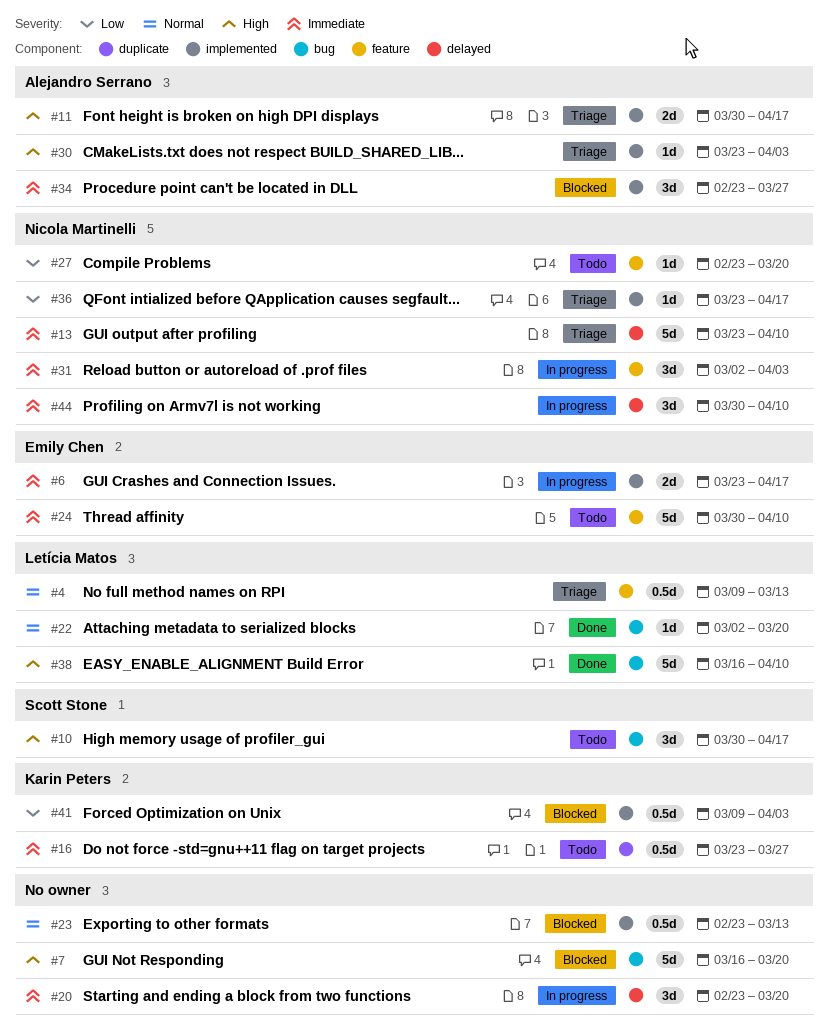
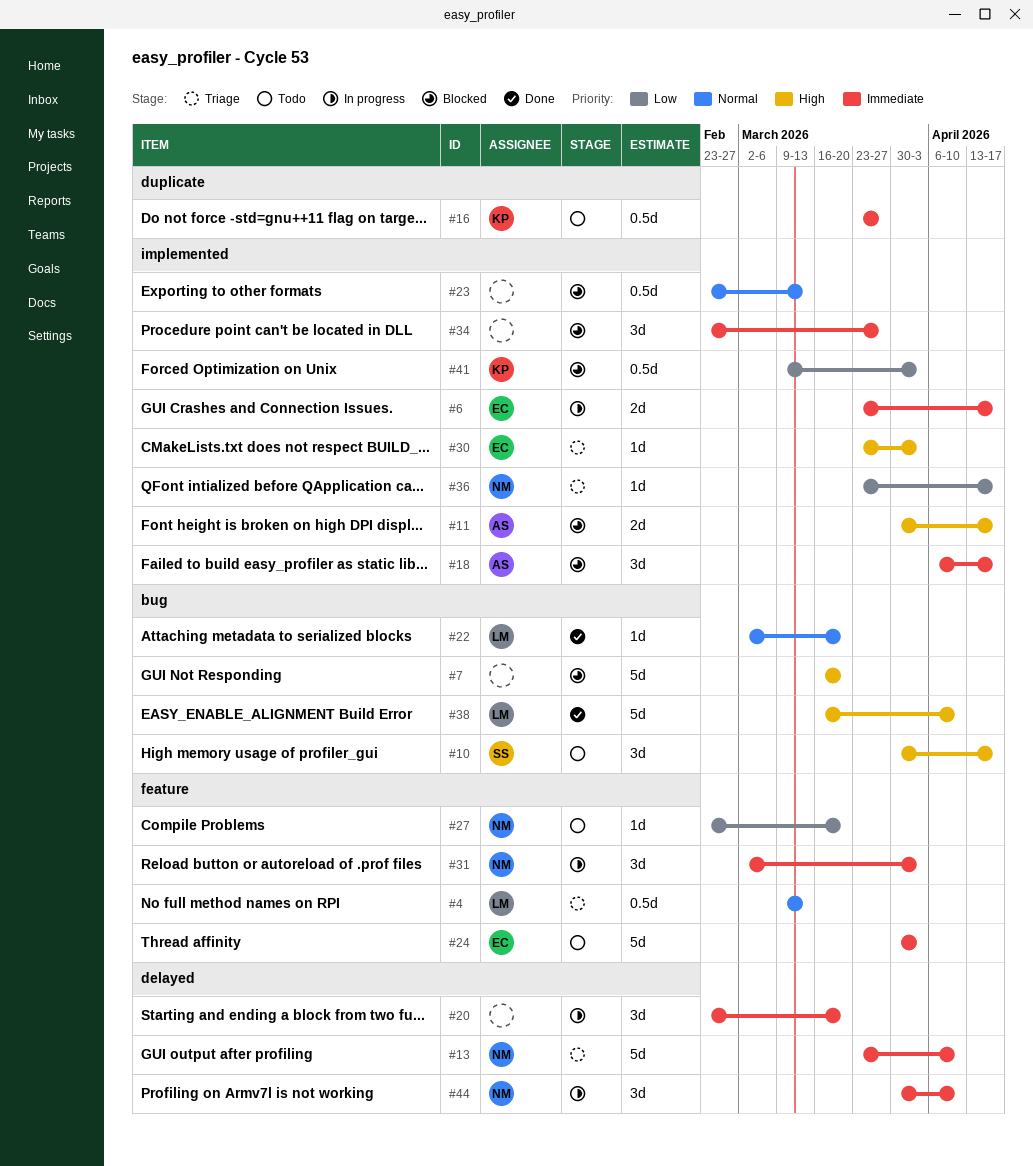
#11, status: Triage -> Blocked
#18: none -> present
#24, due: Apr 10 -> Apr 3
#30, owner: Alejandro Serrano -> Emily Chen
#34, owner: Alejandro Serrano -> none

